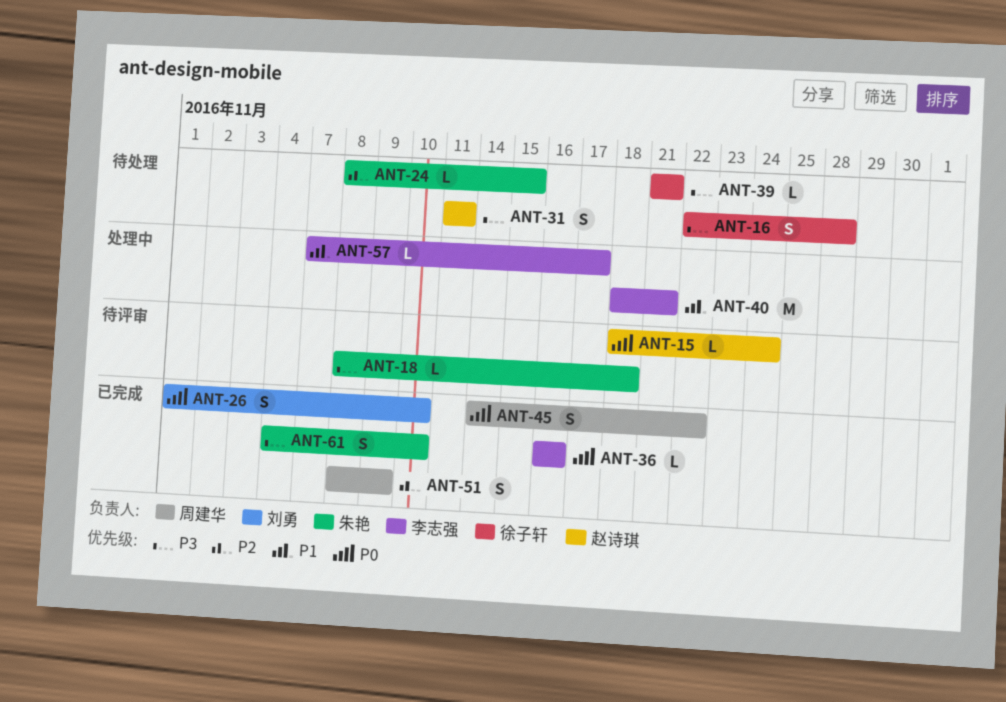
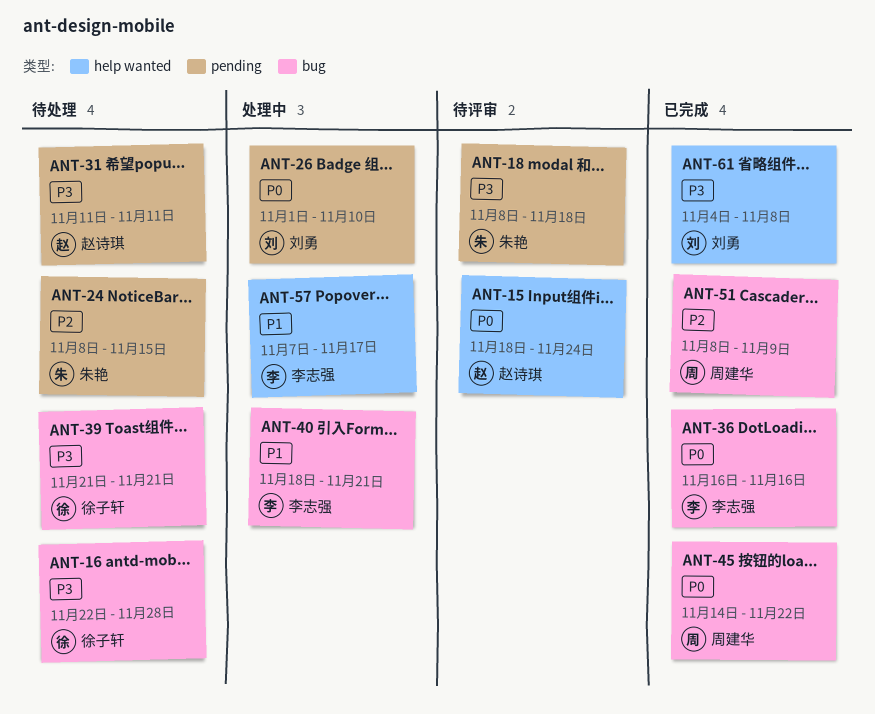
ANT-26, status: 已完成 -> 处理中
ANT-61, owner: 朱艳 -> 刘勇
ANT-61, due: Nov 10 -> Nov 8

